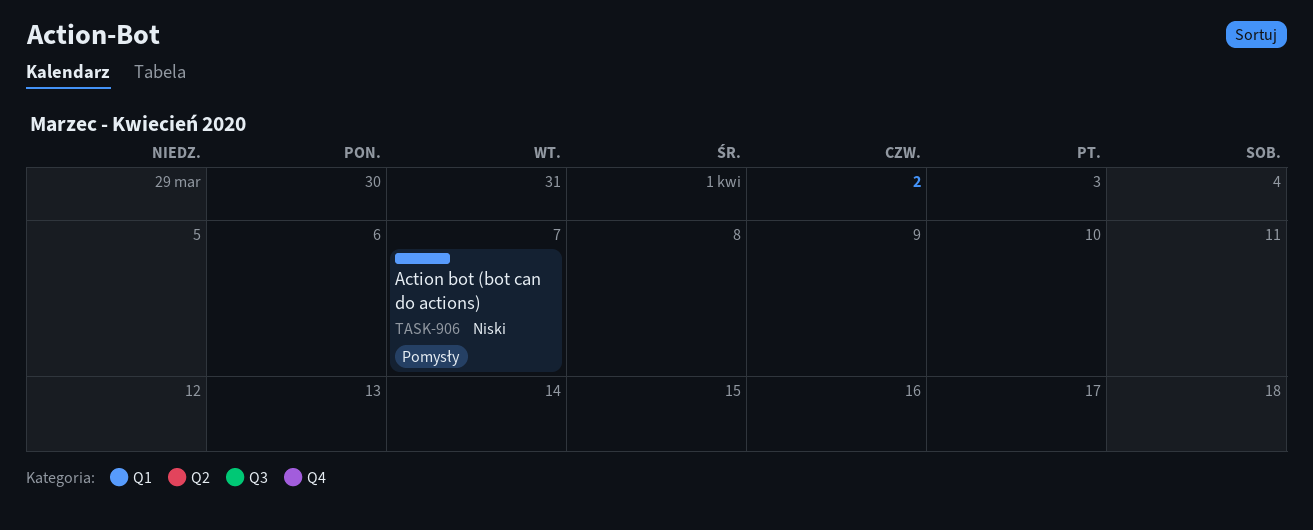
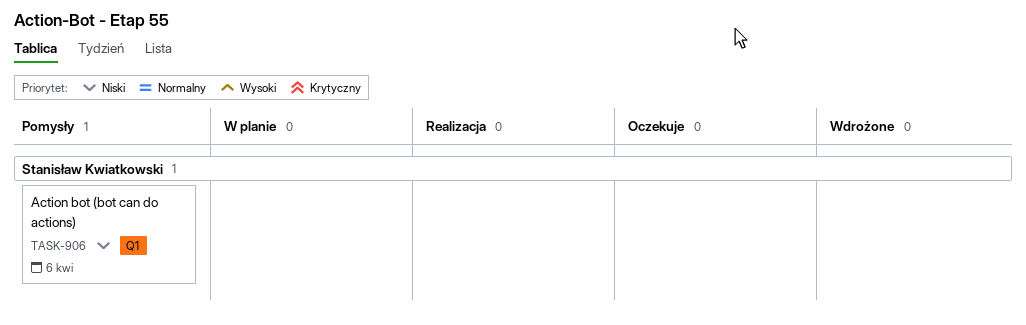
TASK-906, due: Apr 7 -> Apr 6

